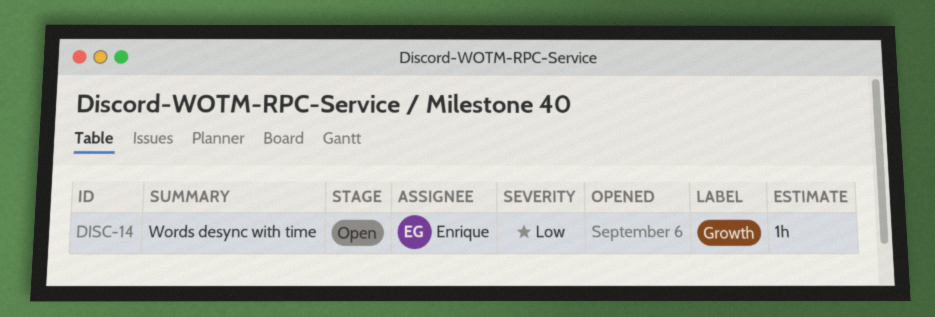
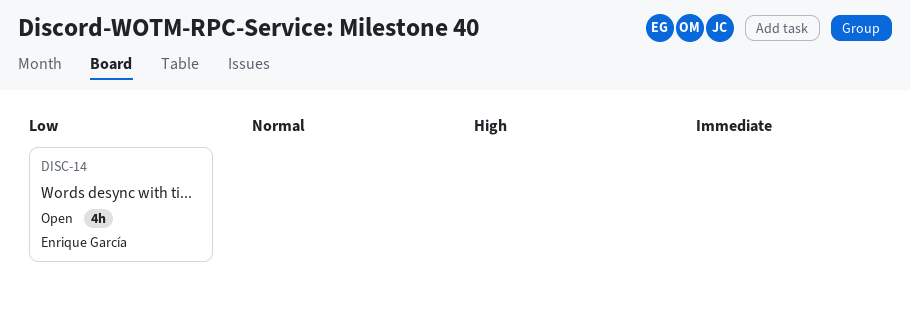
DISC-14, estimate: 1h -> 4h

